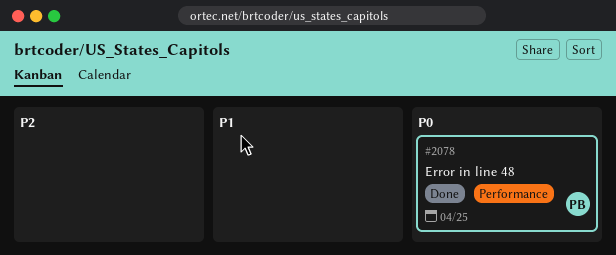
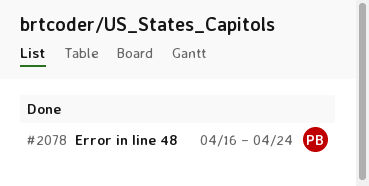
#2078, due: Apr 25 -> Apr 24

